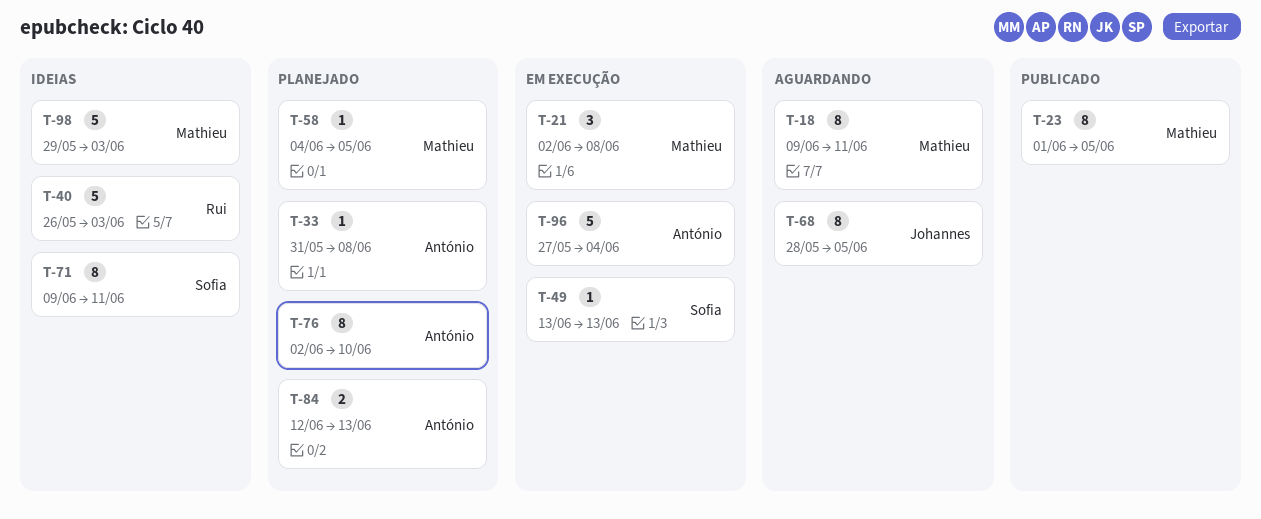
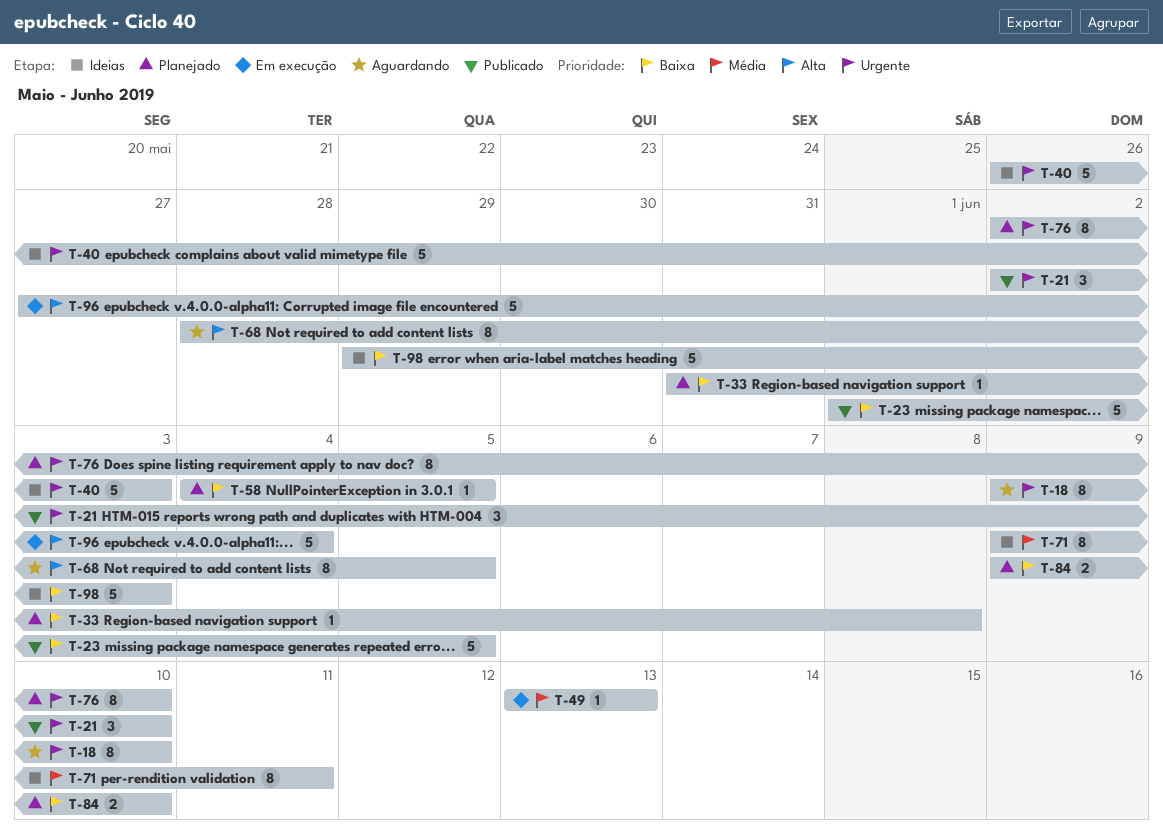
T-18, due: Jun 11 -> Jun 10
T-21, status: Em execução -> Publicado
T-21, due: Jun 8 -> Jun 10
T-23, estimate: 8 -> 5
T-84, start: Jun 12 -> Jun 9
T-84, due: Jun 13 -> Jun 10

